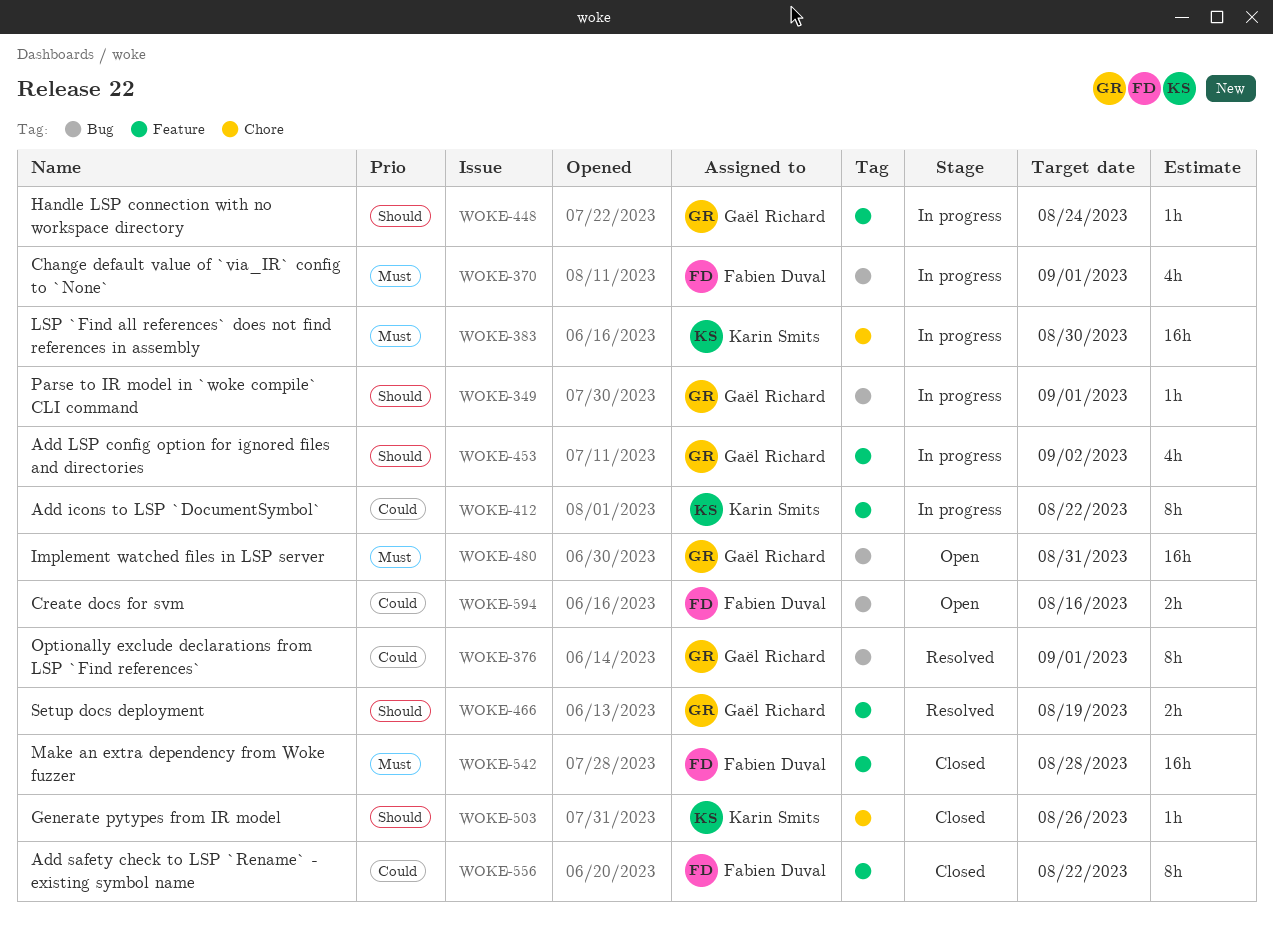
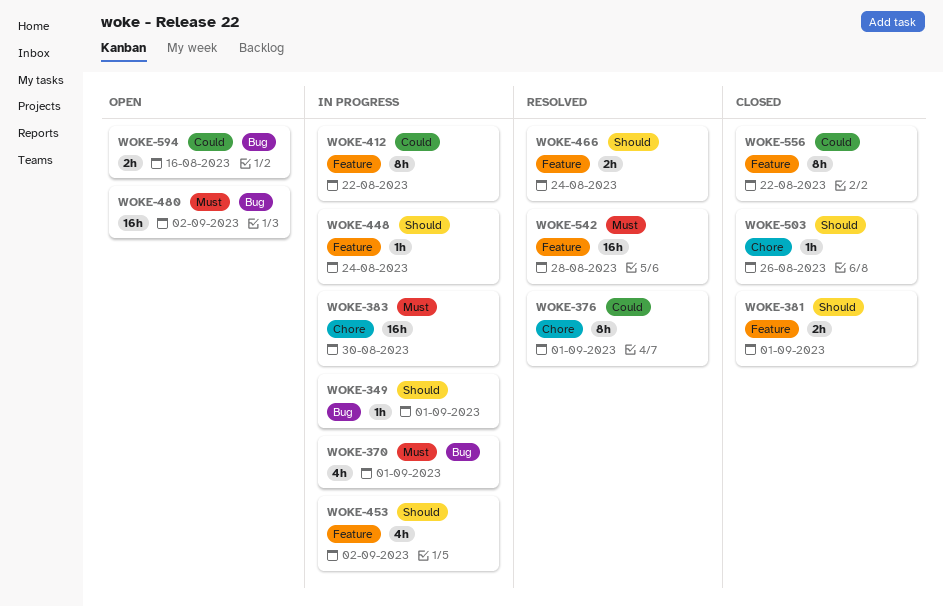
WOKE-376, label: Bug -> Chore
WOKE-381: none -> present
WOKE-466, due: Aug 19 -> Aug 24
WOKE-480, due: Aug 31 -> Sep 2
WOKE-542, status: Closed -> Resolved

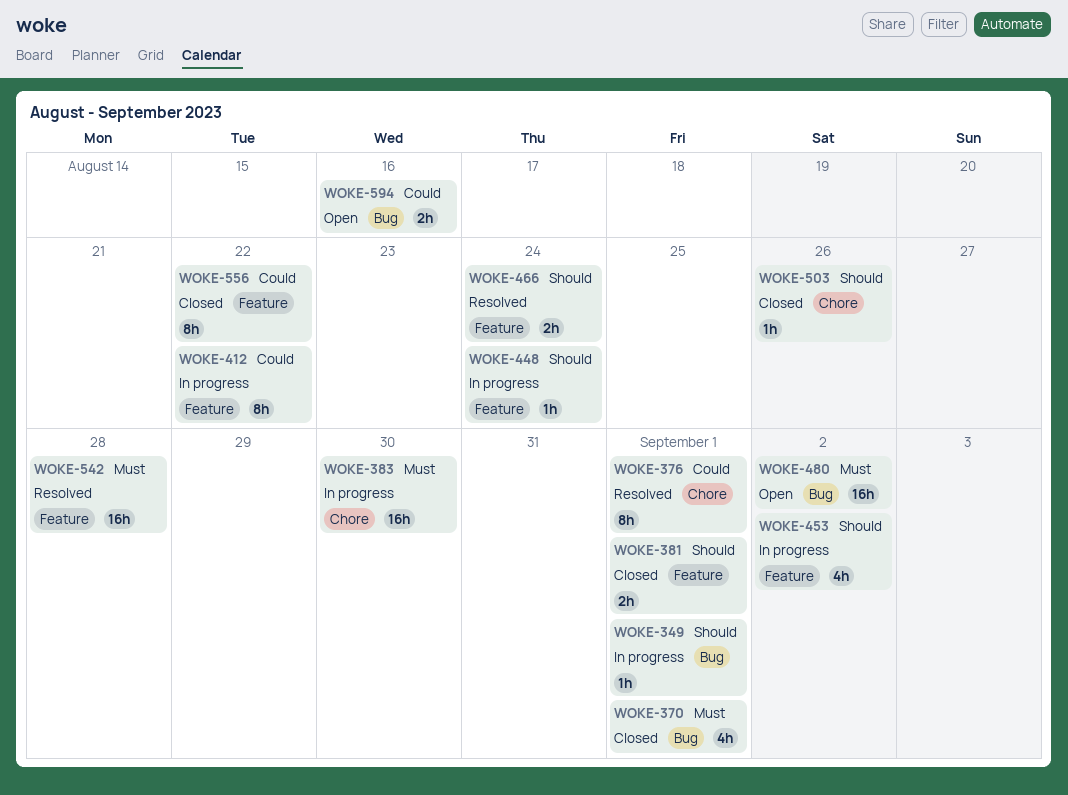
WOKE-370, status: In progress -> Closed

